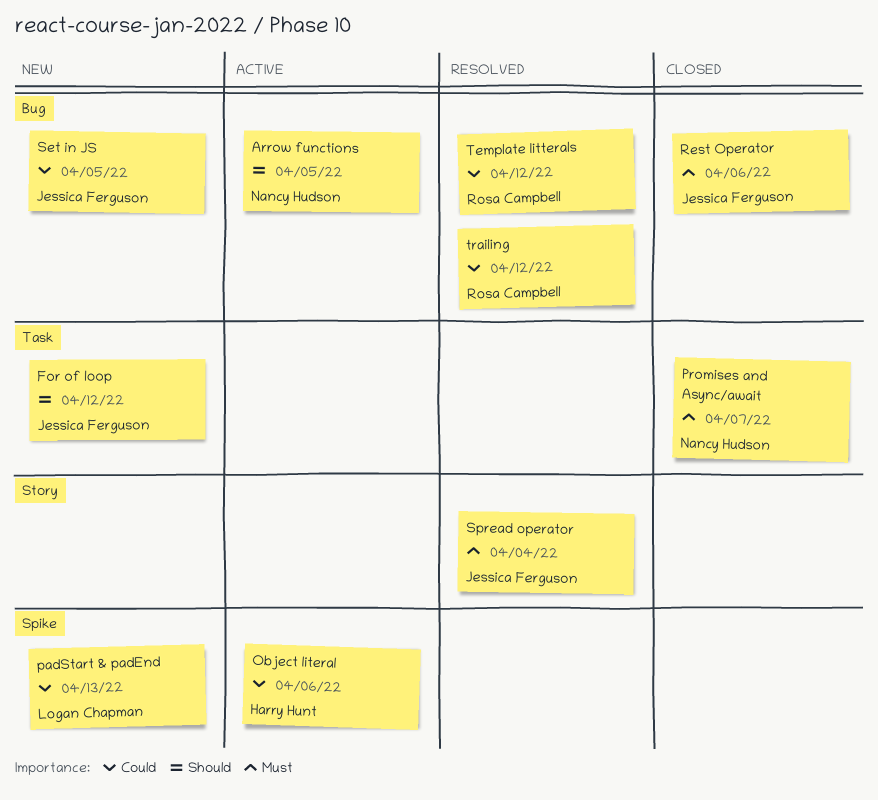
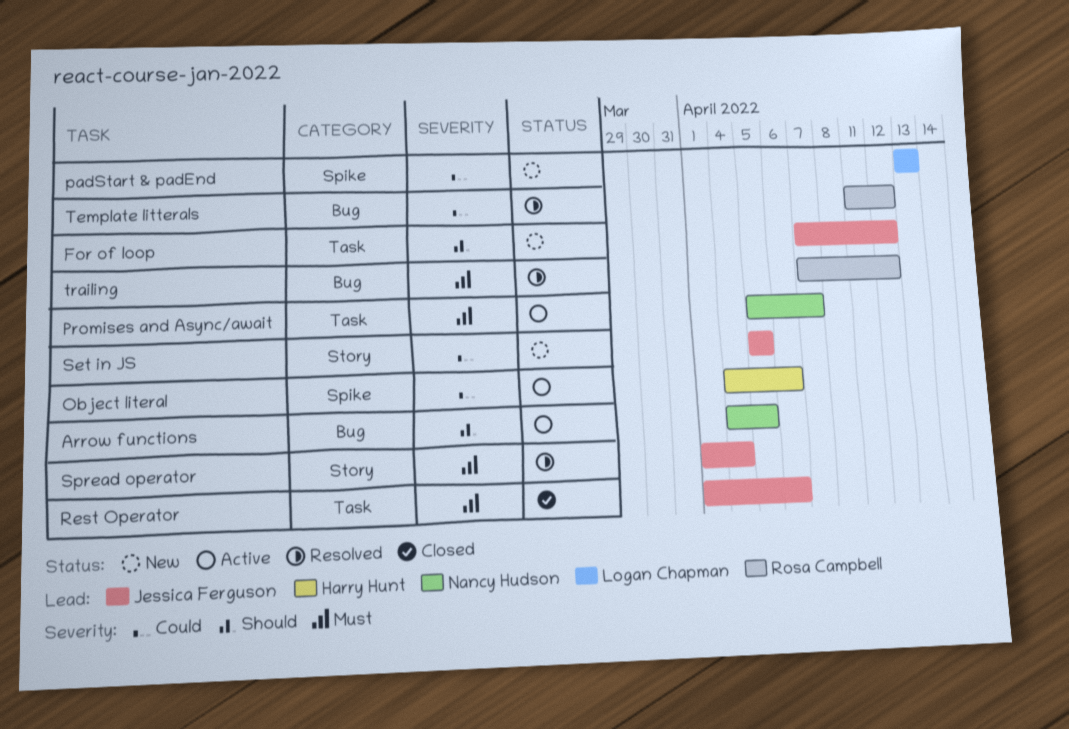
Promises and Async/await, status: Closed -> Active
Rest Operator, label: Bug -> Task
Set in JS, label: Bug -> Story
trailing, priority: Could -> Must

